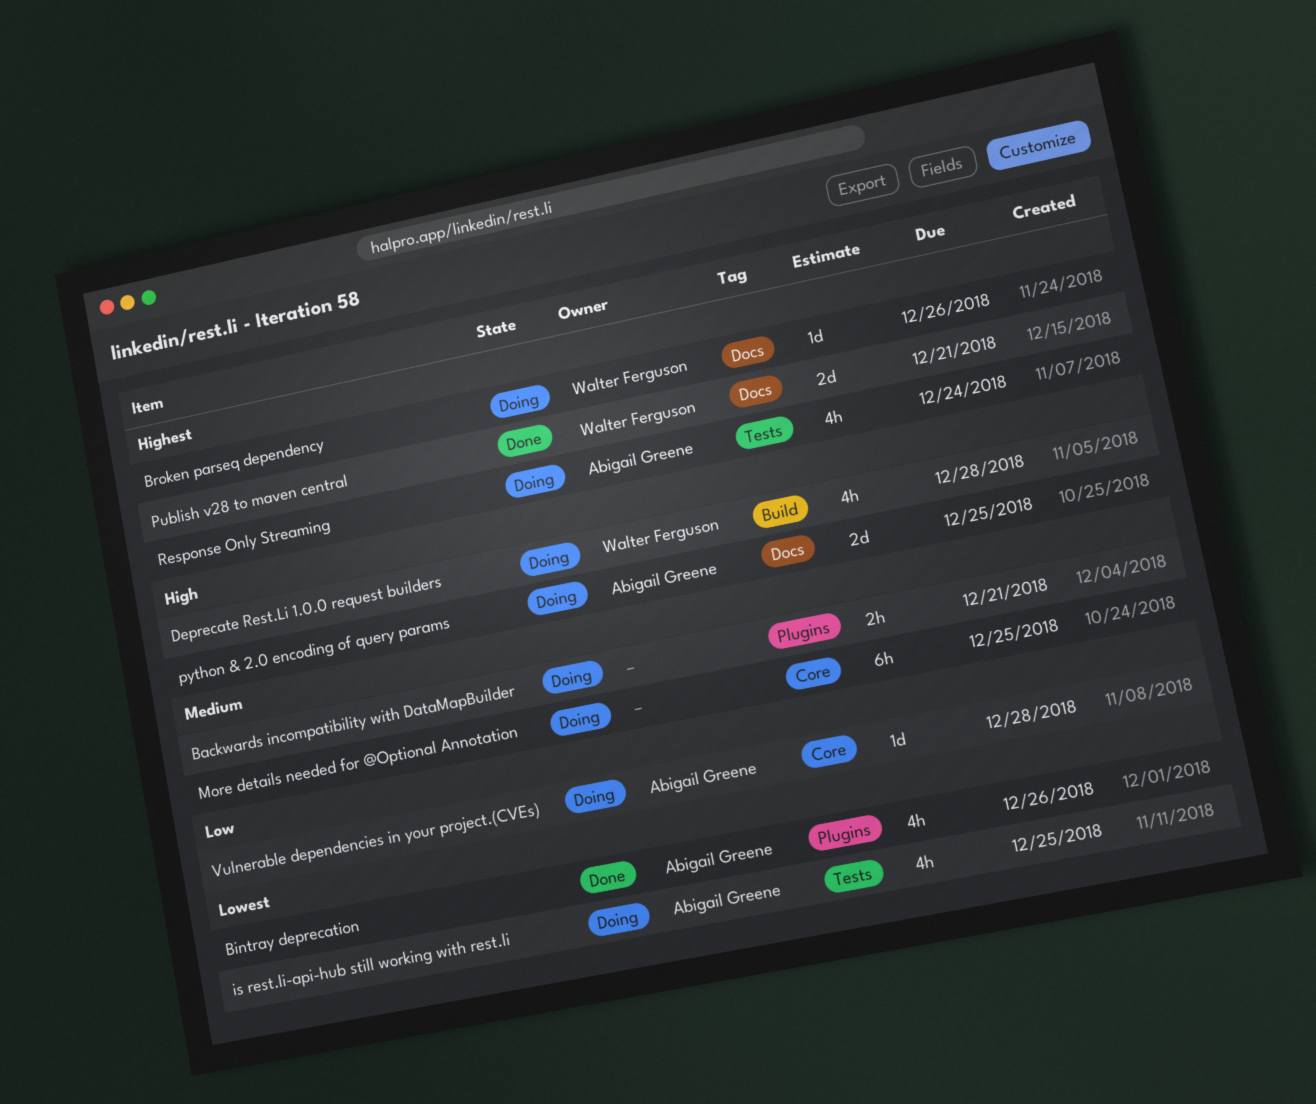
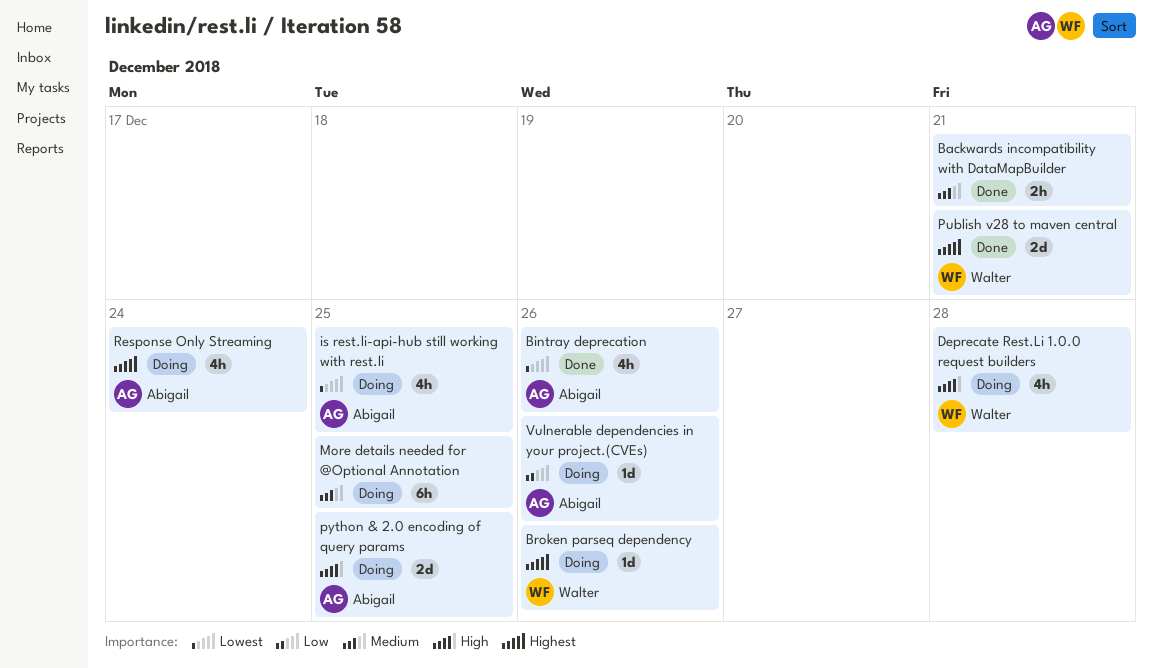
Backwards incompatibility with DataMapBuilder, status: Doing -> Done
Vulnerable dependencies in your project.(CVEs), due: Dec 28 -> Dec 26

